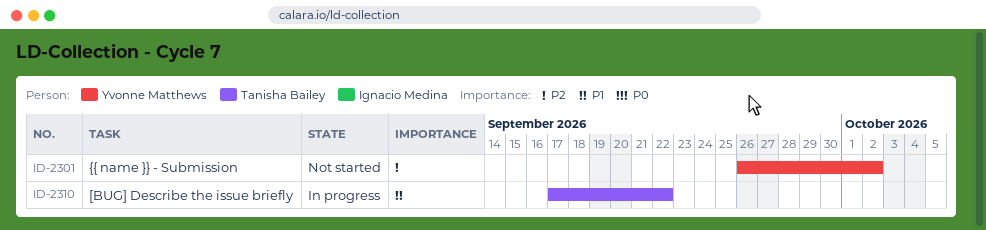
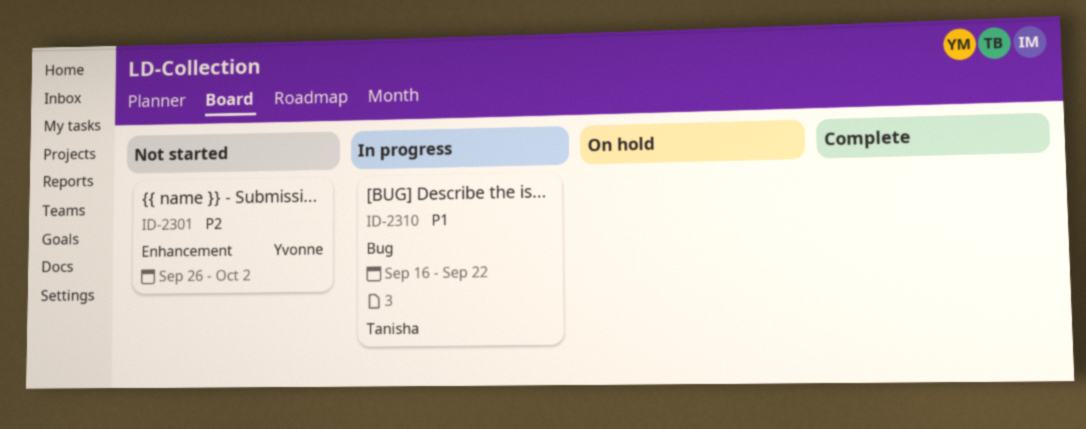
ID-2310, start: Sep 17 -> Sep 16

